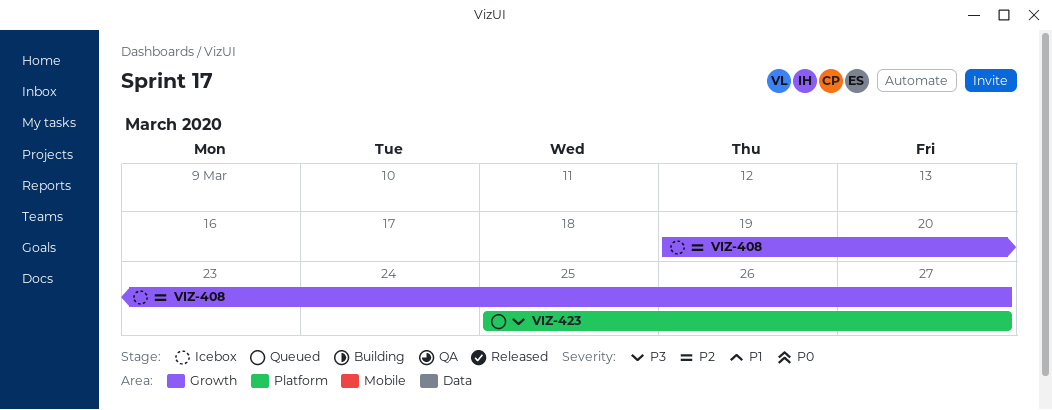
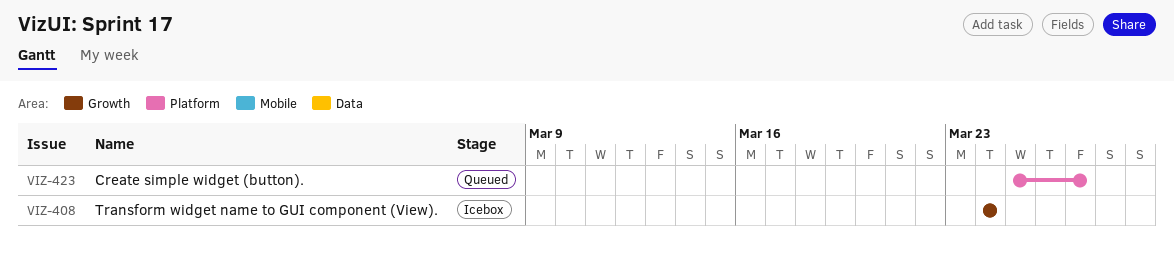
VIZ-408, start: Mar 19 -> Mar 24
VIZ-408, due: Mar 27 -> Mar 24

